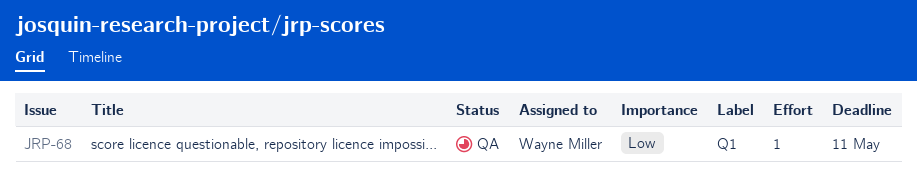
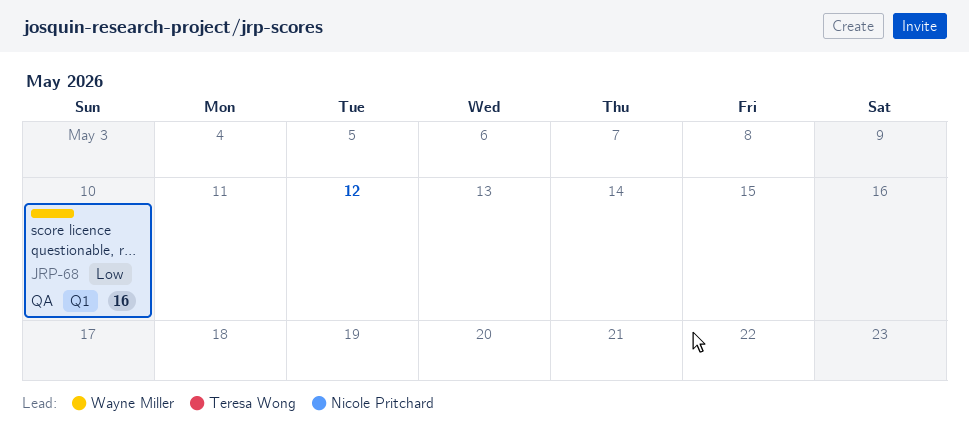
JRP-68, estimate: 1 -> 16
JRP-68, due: May 11 -> May 10

